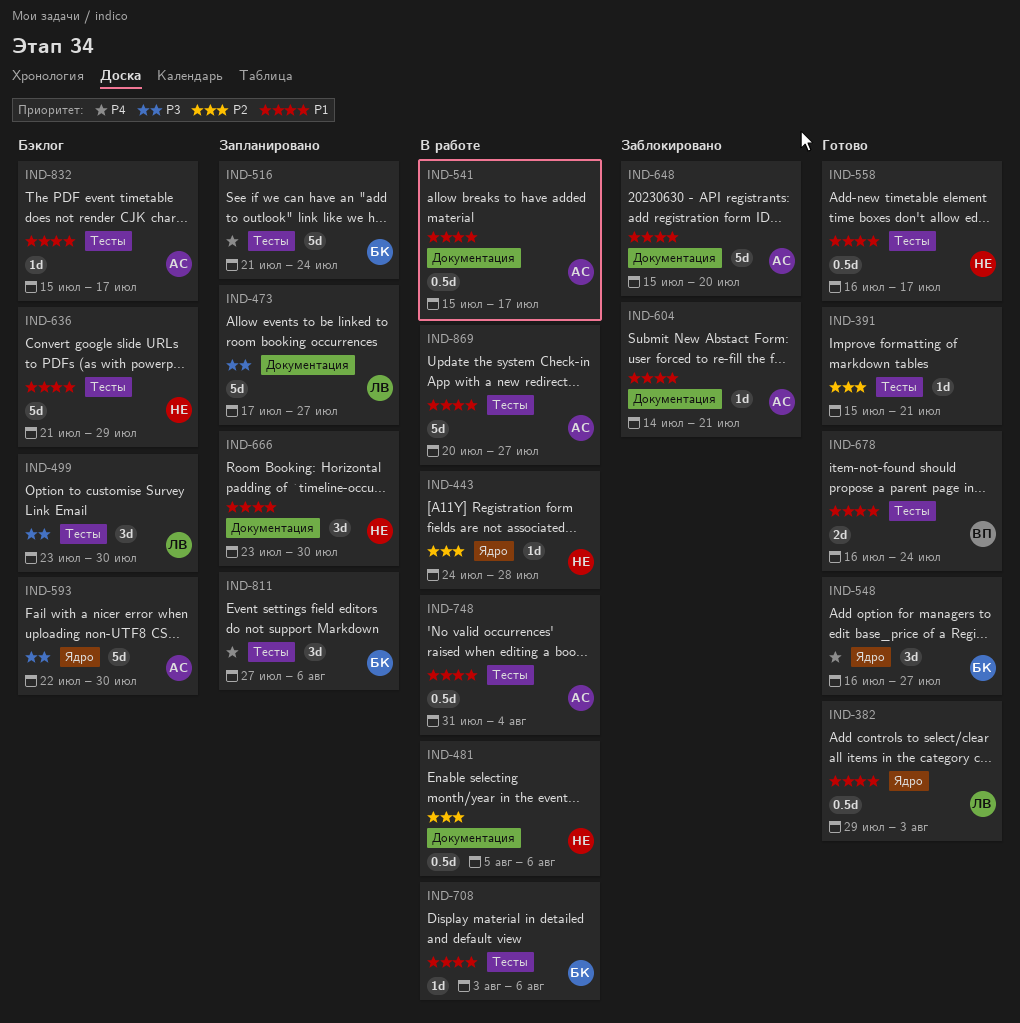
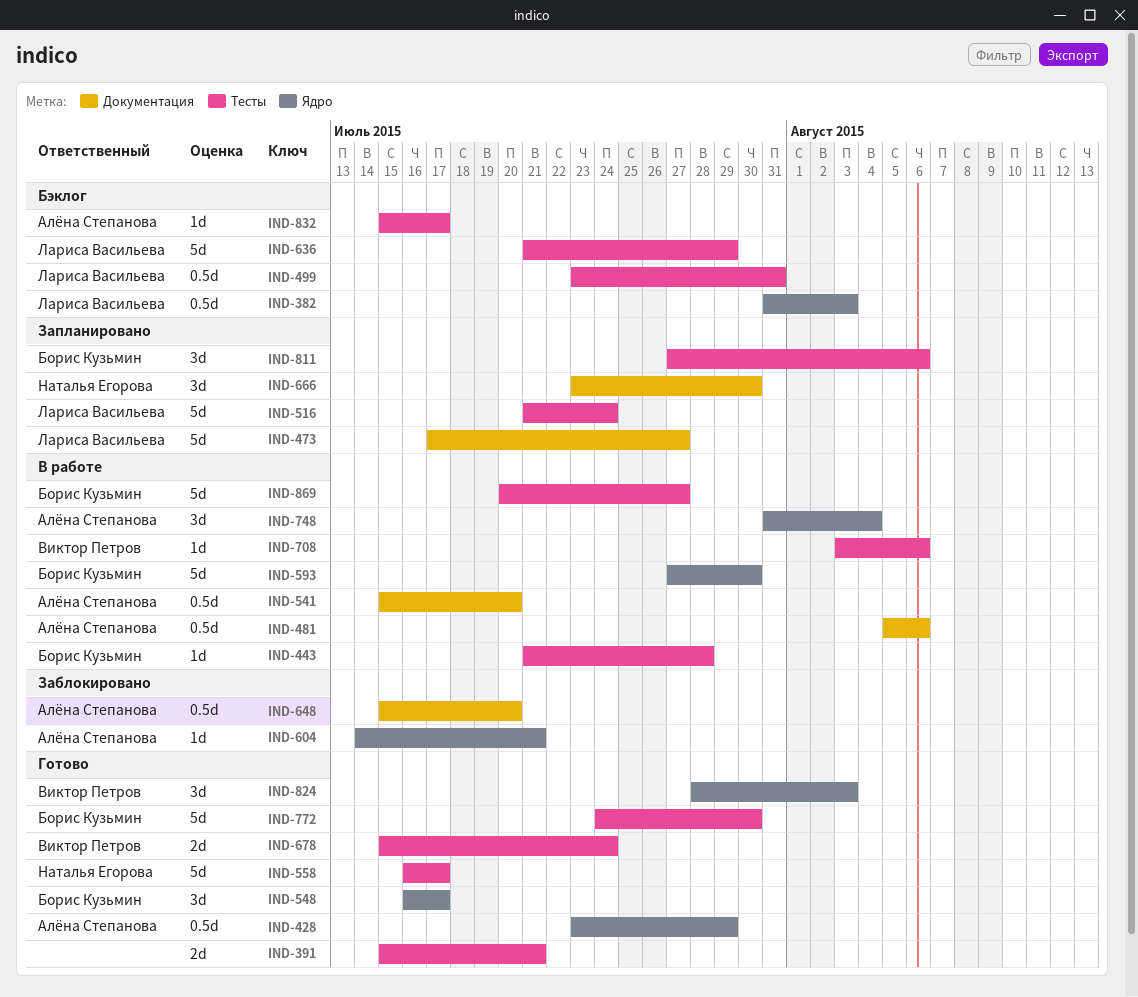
IND-382, status: Готово -> Бэклог
IND-382, start: Jul 29 -> Jul 31
IND-391, estimate: 1d -> 2d
IND-428: none -> present
IND-443, owner: Наталья Егорова -> Борис Кузьмин
IND-443, label: Ядро -> Тесты
IND-443, start: Jul 24 -> Jul 21
IND-481, owner: Наталья Егорова -> Алёна Степанова
IND-499, estimate: 3d -> 0.5d
IND-499, due: Jul 30 -> Jul 31
IND-516, owner: Борис Кузьмин -> Лариса Васильева
IND-541, due: Jul 17 -> Jul 20
IND-548, due: Jul 27 -> Jul 17
IND-558, estimate: 0.5d -> 5d
IND-593, status: Бэклог -> В работе
IND-593, owner: Алёна Степанова -> Борис Кузьмин
IND-593, start: Jul 22 -> Jul 27
IND-604, label: Документация -> Ядро
IND-636, owner: Наталья Егорова -> Лариса Васильева
IND-648, estimate: 5d -> 0.5d
IND-678, start: Jul 16 -> Jul 15
IND-708, owner: Борис Кузьмин -> Виктор Петров
IND-748, label: Тесты -> Ядро
IND-748, estimate: 0.5d -> 3d
IND-772: none -> present
IND-824: none -> present
IND-869, owner: Алёна Степанова -> Борис Кузьмин

